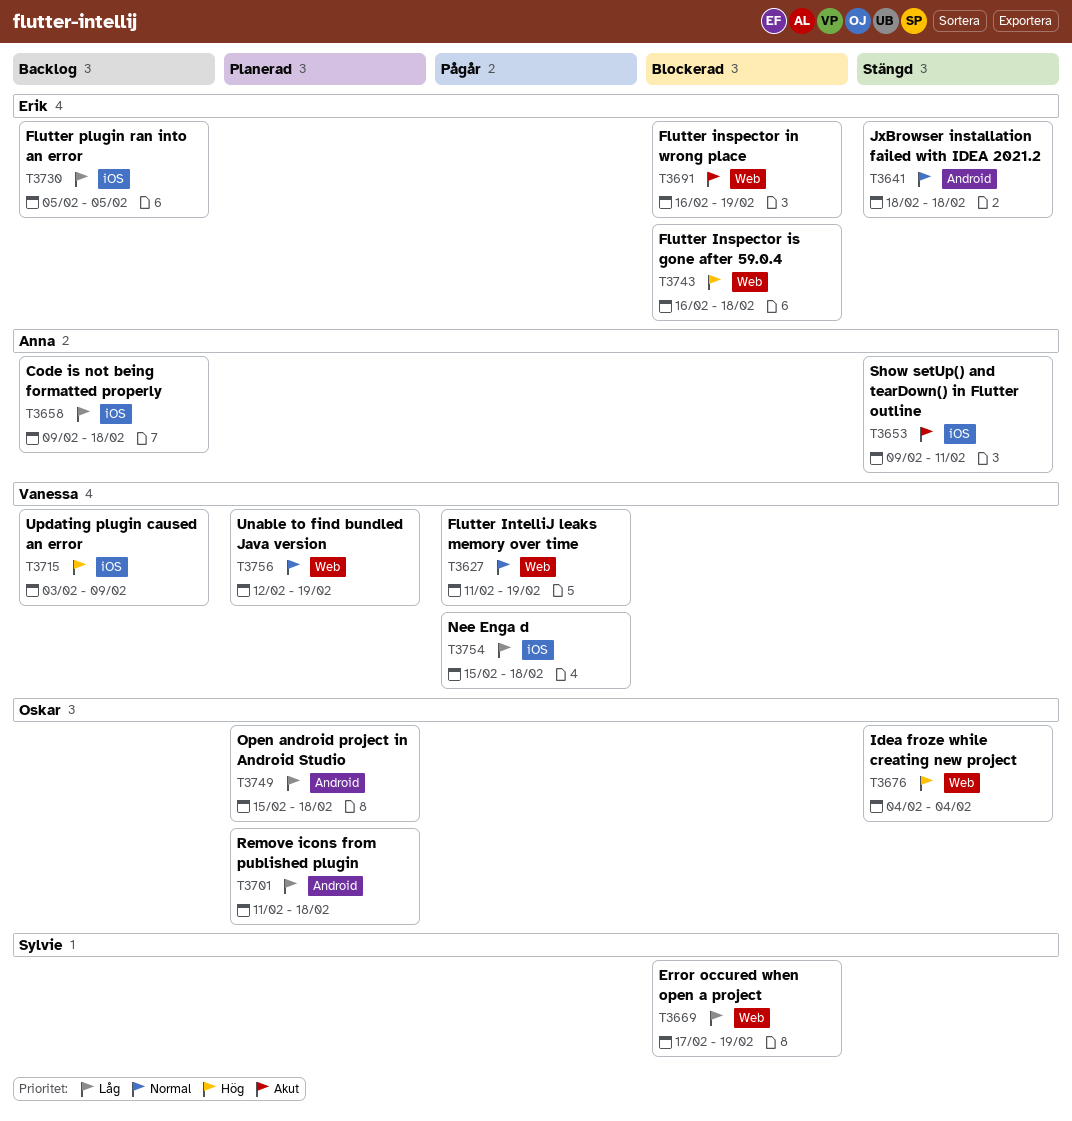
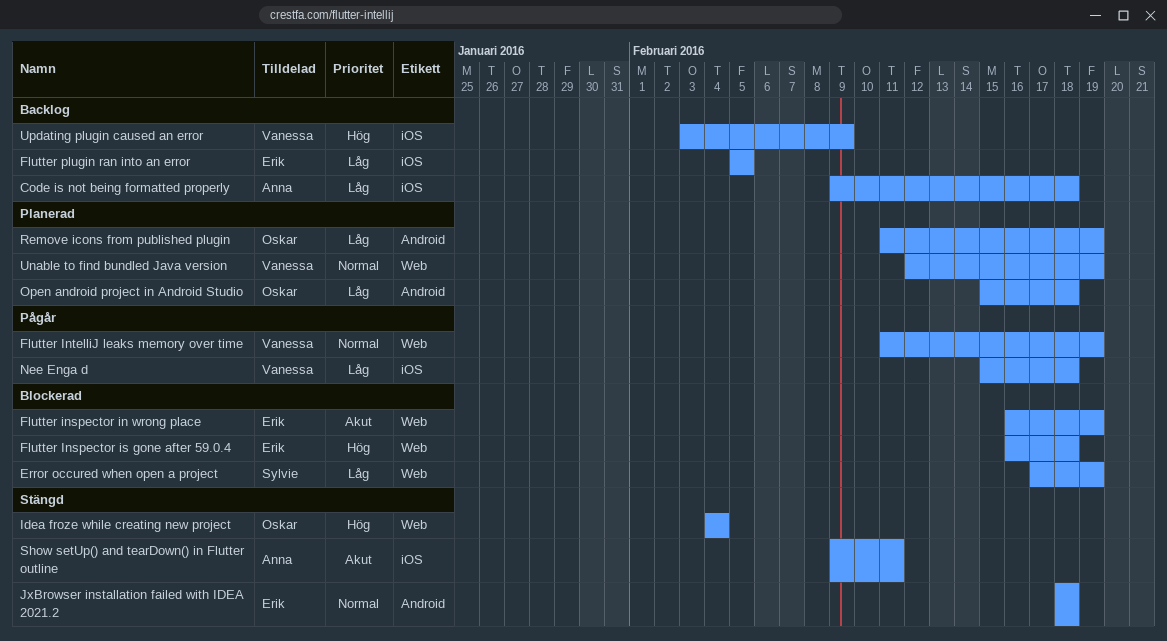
Remove icons from published plugin, due: Feb 18 -> Feb 19

